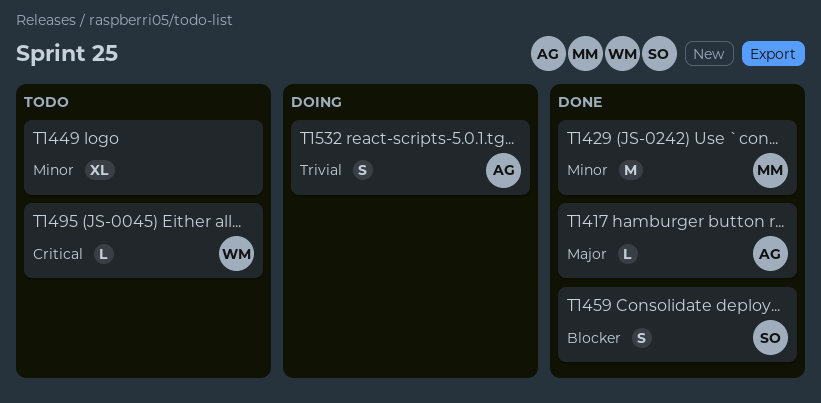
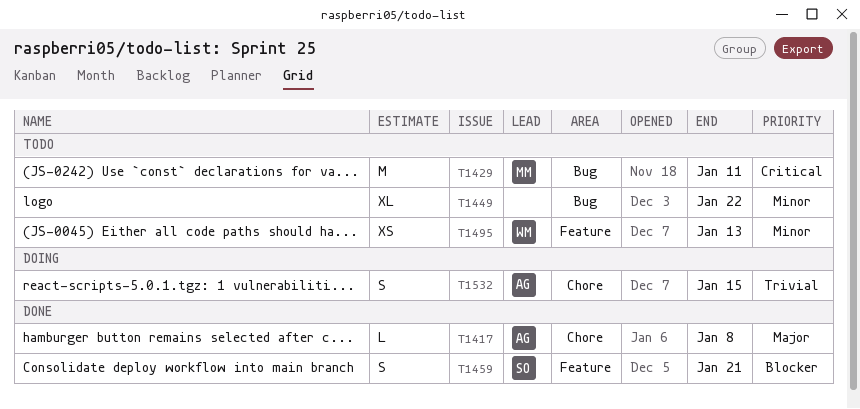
T1429, status: Done -> Todo
T1429, priority: Minor -> Critical
T1495, priority: Critical -> Minor
T1495, estimate: L -> XS

